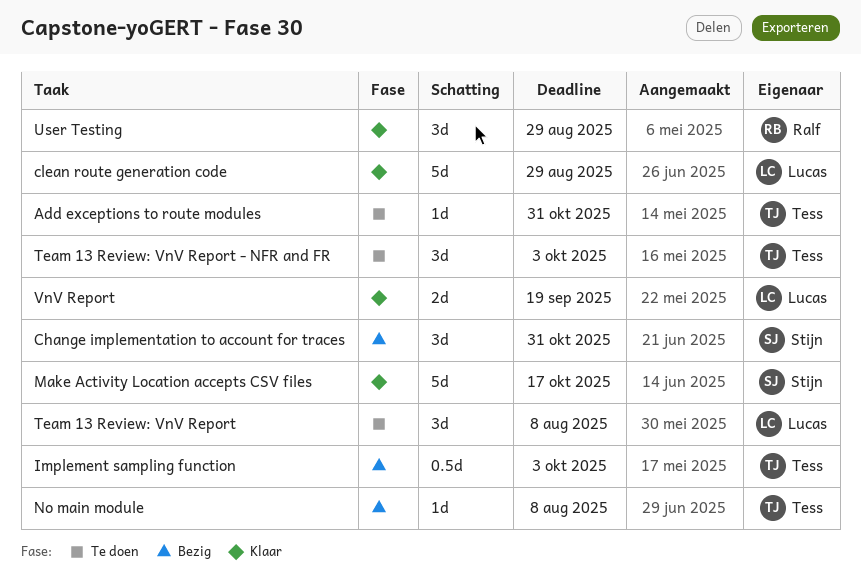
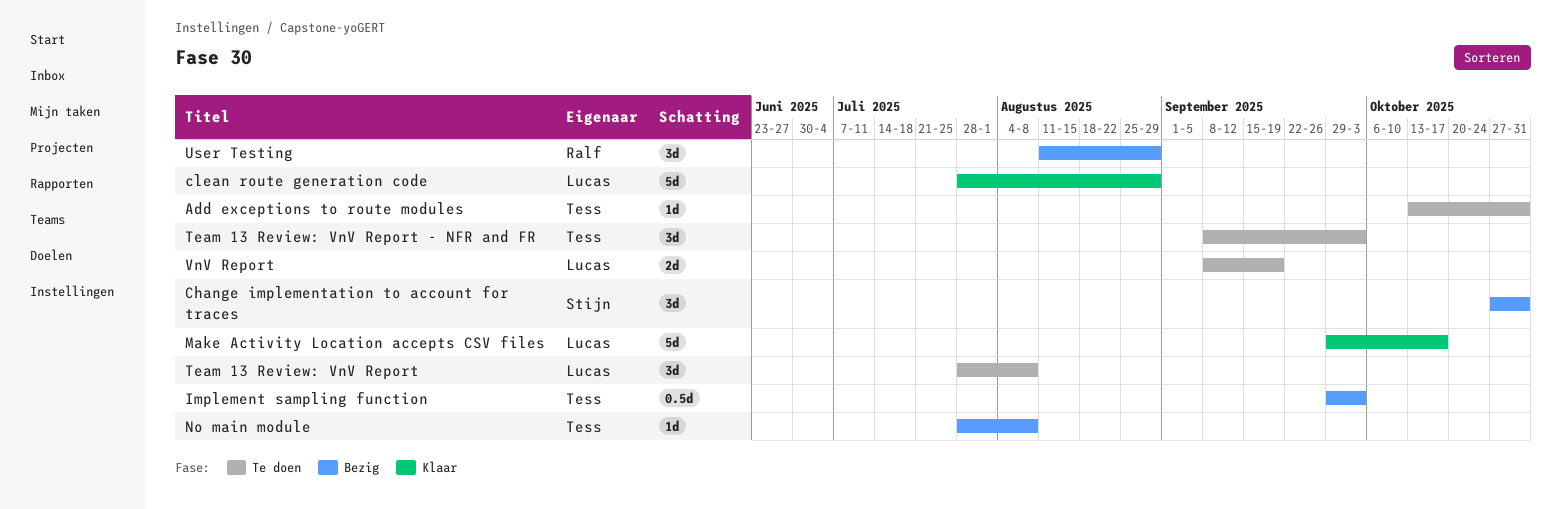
Make Activity Location accepts CSV files, owner: Stijn -> Lucas
User Testing, status: Klaar -> Bezig
VnV Report, status: Klaar -> Te doen

